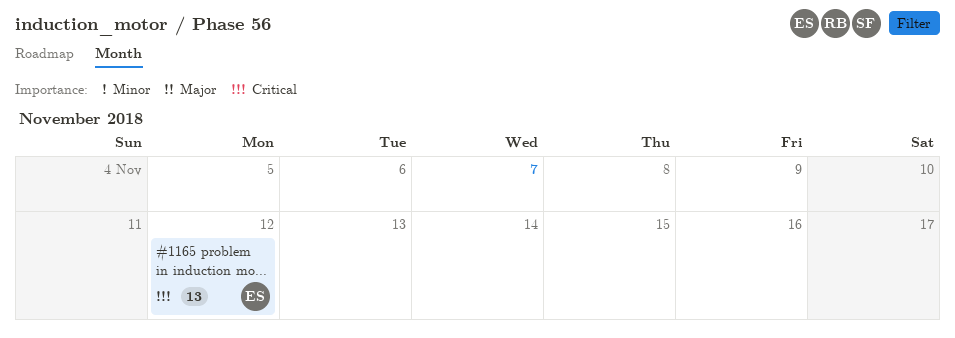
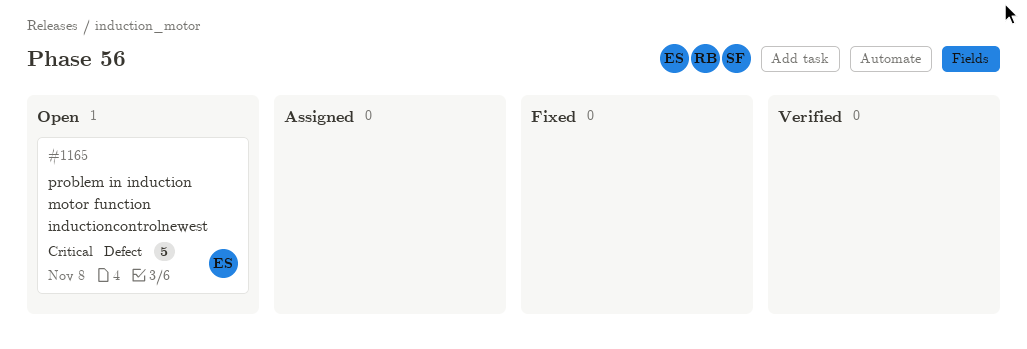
#1165, estimate: 13 -> 5
#1165, due: Nov 12 -> Nov 8

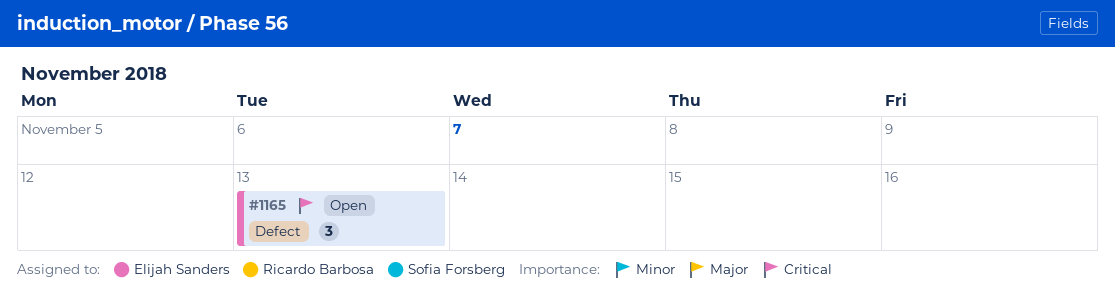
#1165, estimate: 5 -> 3
#1165, due: Nov 8 -> Nov 13

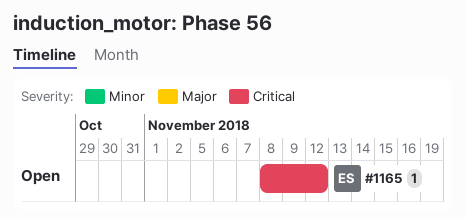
#1165, estimate: 3 -> 1
#1165, due: Nov 13 -> Nov 12

